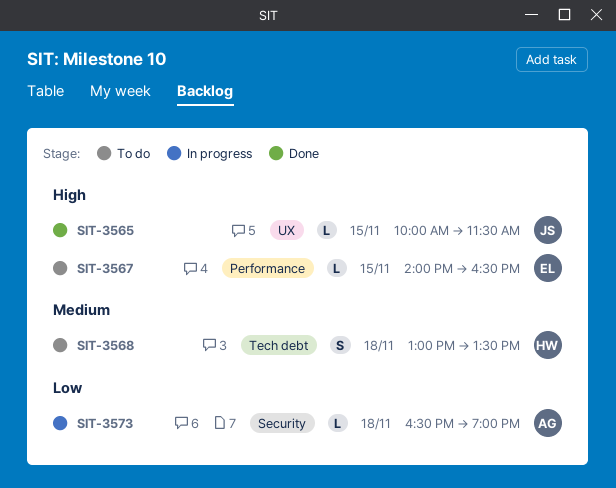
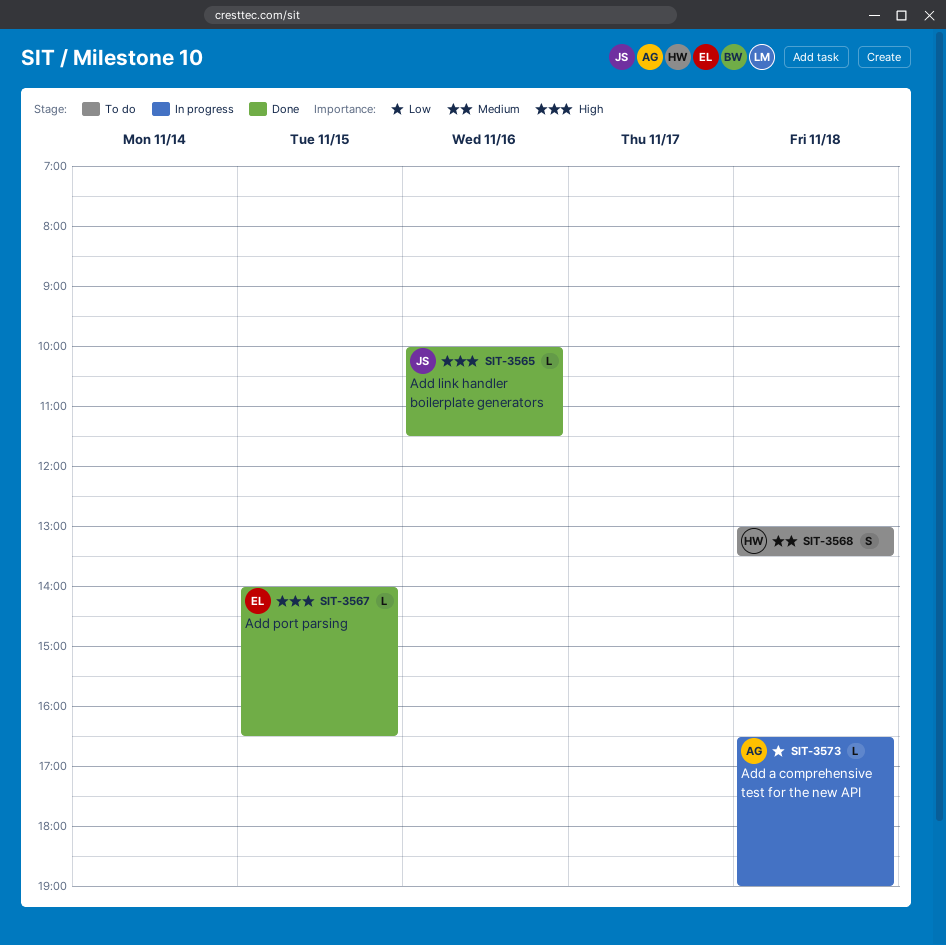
SIT-3565, day: Nov 15 -> Nov 16
SIT-3567, status: To do -> Done

